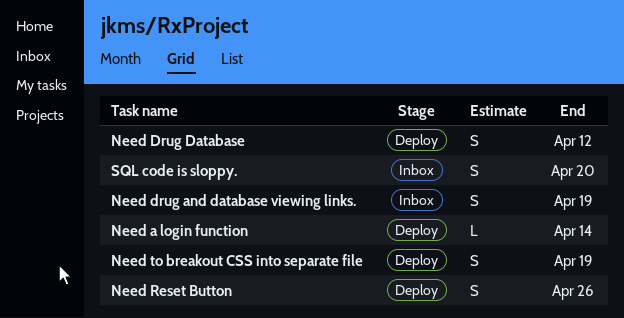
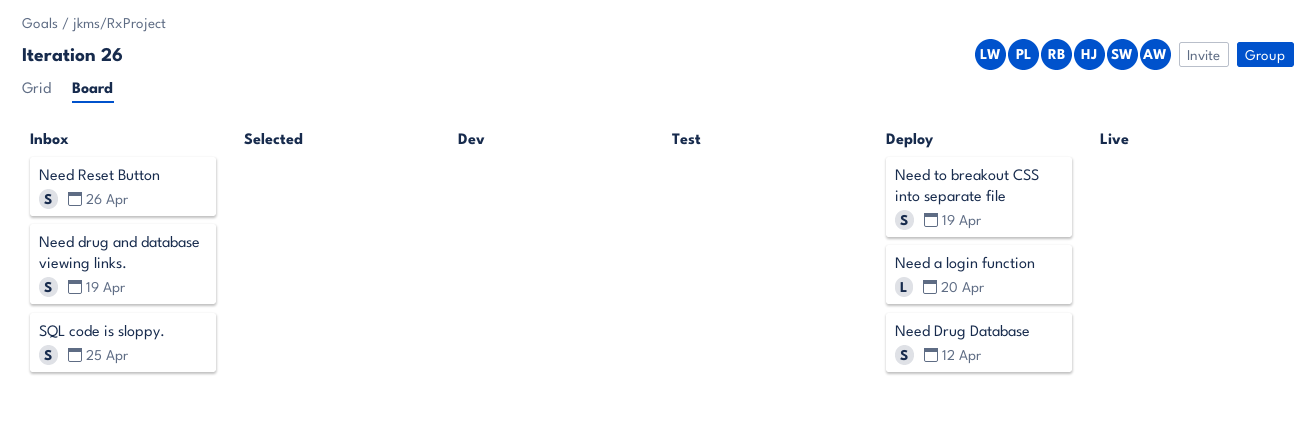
Need a login function, due: Apr 14 -> Apr 20
Need Reset Button, status: Deploy -> Inbox
SQL code is sloppy., due: Apr 20 -> Apr 25

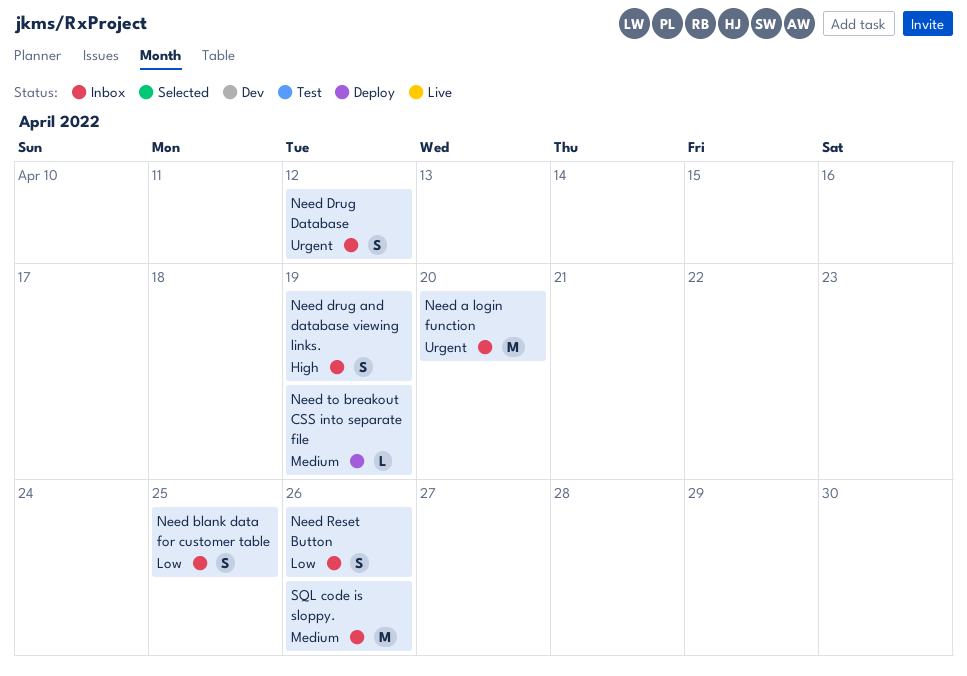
Need a login function, status: Deploy -> Inbox
Need a login function, estimate: L -> M
Need blank data for customer table: none -> present
Need Drug Database, status: Deploy -> Inbox
Need to breakout CSS into separate file, estimate: S -> L
SQL code is sloppy., estimate: S -> M
SQL code is sloppy., due: Apr 25 -> Apr 26

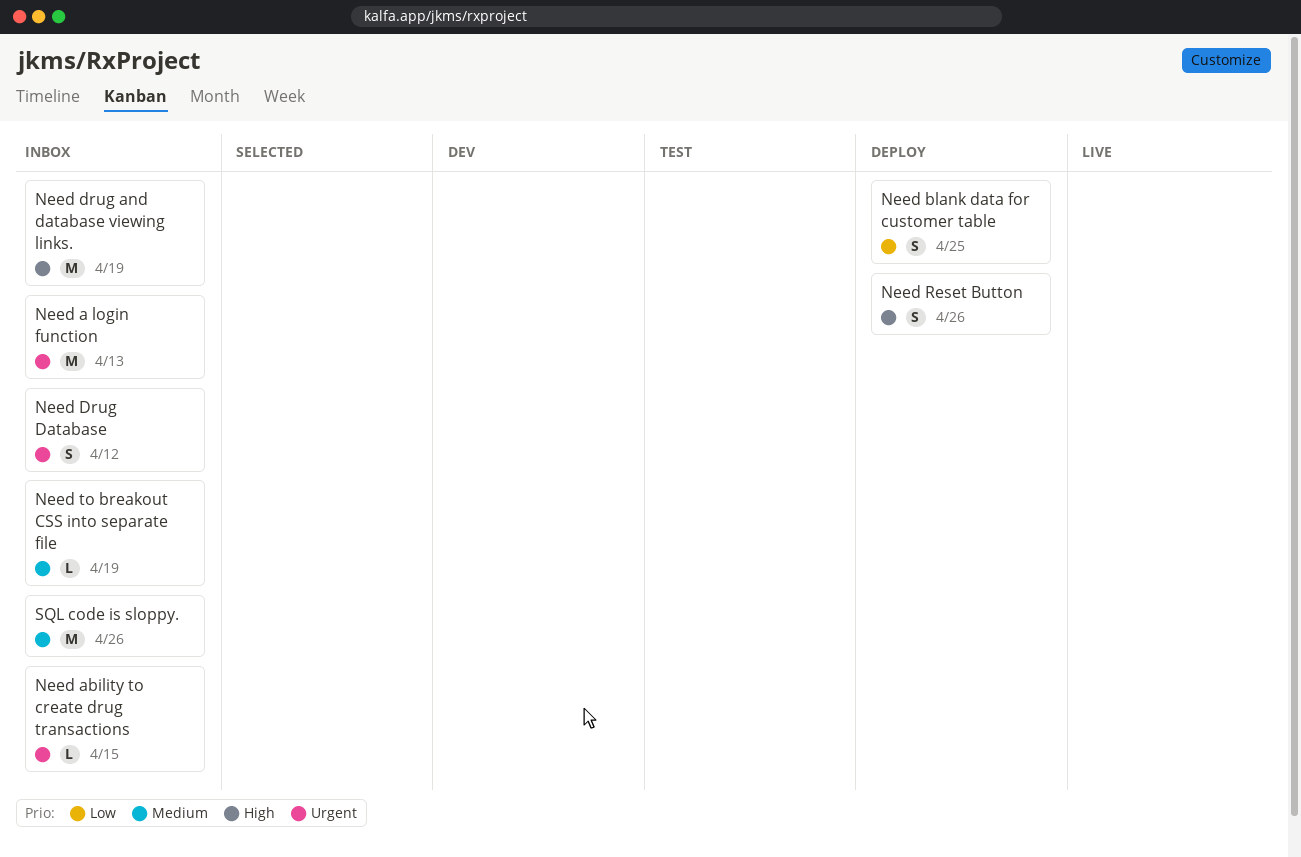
Need a login function, due: Apr 20 -> Apr 13
Need ability to create drug transactions: none -> present
Need blank data for customer table, status: Inbox -> Deploy
Need drug and database viewing links., estimate: S -> M
Need Reset Button, status: Inbox -> Deploy
Need Reset Button, priority: Low -> High
Need to breakout CSS into separate file, status: Deploy -> Inbox

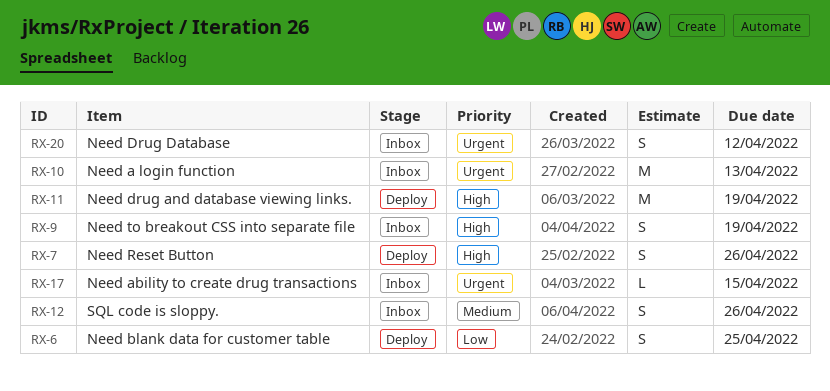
Need drug and database viewing links., status: Inbox -> Deploy
Need to breakout CSS into separate file, priority: Medium -> High
Need to breakout CSS into separate file, estimate: L -> S
SQL code is sloppy., estimate: M -> S

